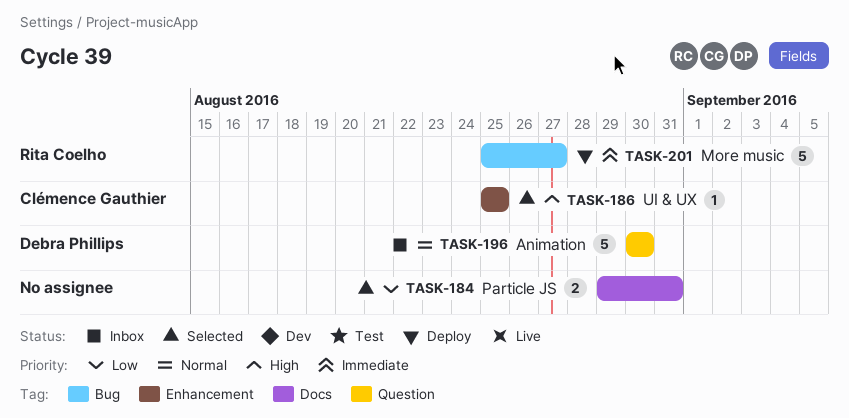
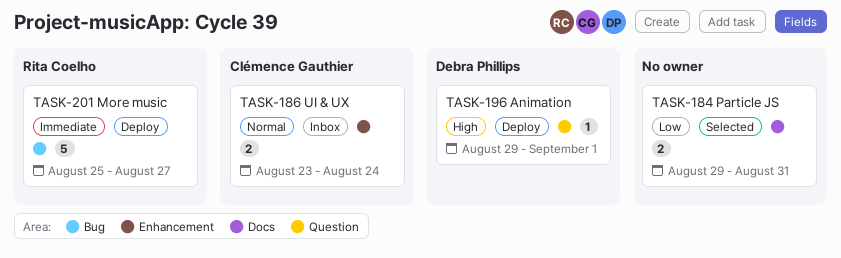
TASK-186, status: Selected -> Inbox
TASK-186, priority: High -> Normal
TASK-186, estimate: 1 -> 2
TASK-186, start: Aug 25 -> Aug 23
TASK-186, due: Aug 25 -> Aug 24
TASK-196, status: Inbox -> Deploy
TASK-196, priority: Normal -> High
TASK-196, estimate: 5 -> 1
TASK-196, start: Aug 30 -> Aug 29
TASK-196, due: Aug 30 -> Sep 1

